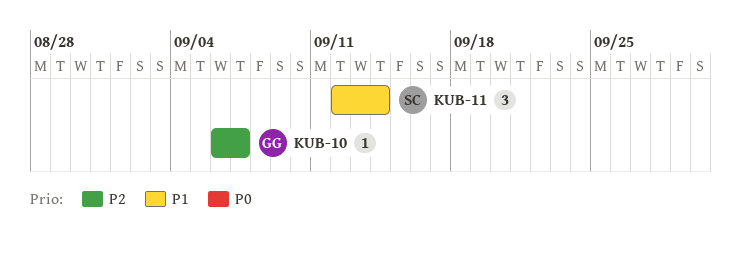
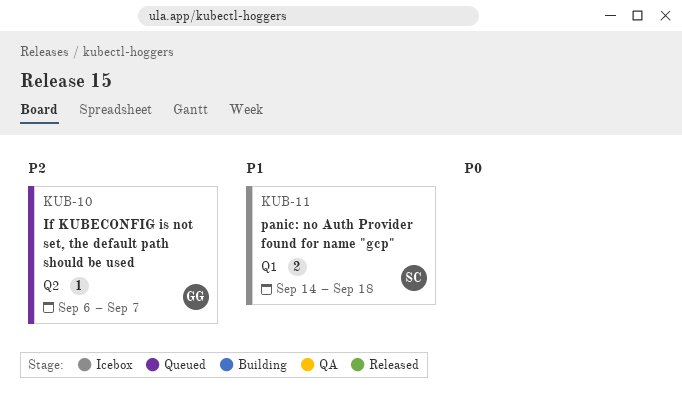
KUB-11, estimate: 3 -> 2
KUB-11, start: Sep 12 -> Sep 14
KUB-11, due: Sep 14 -> Sep 18

